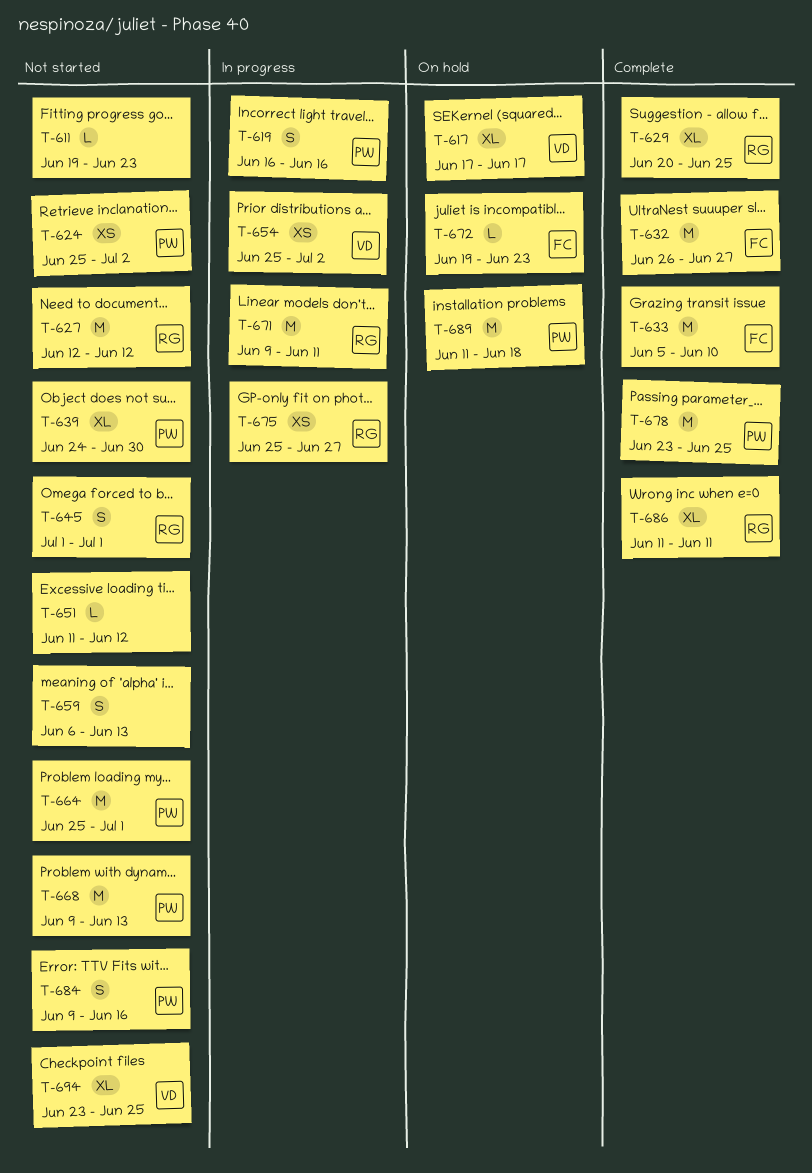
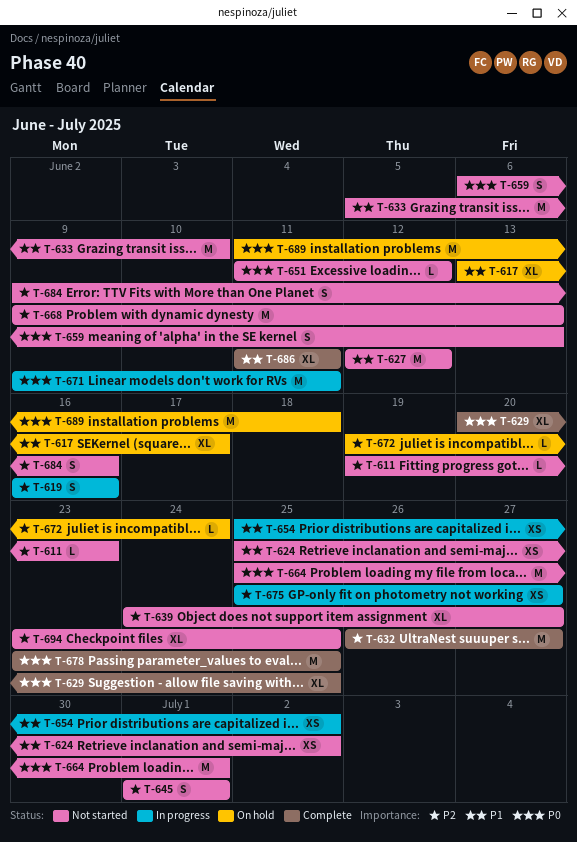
T-617, start: Jun 17 -> Jun 13
T-633, status: Complete -> Not started
T-639, due: Jun 30 -> Jun 27
T-672, due: Jun 23 -> Jun 24

